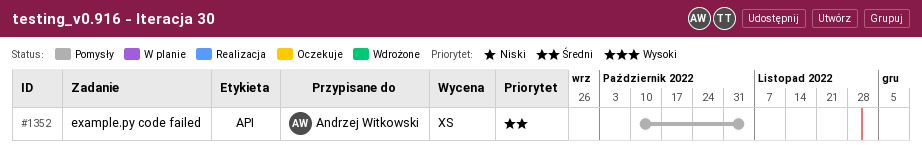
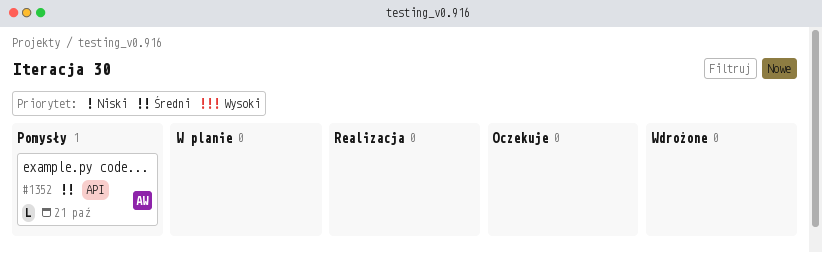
#1352, estimate: XS -> L
#1352, due: Nov 4 -> Oct 21

